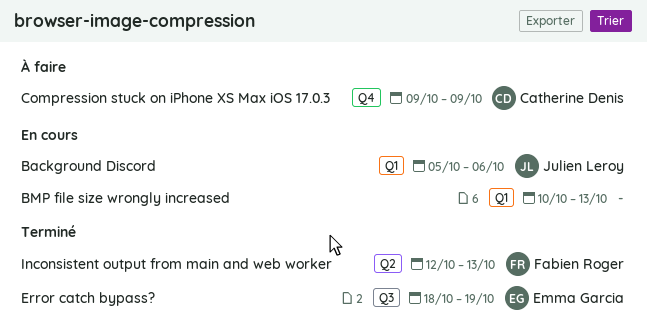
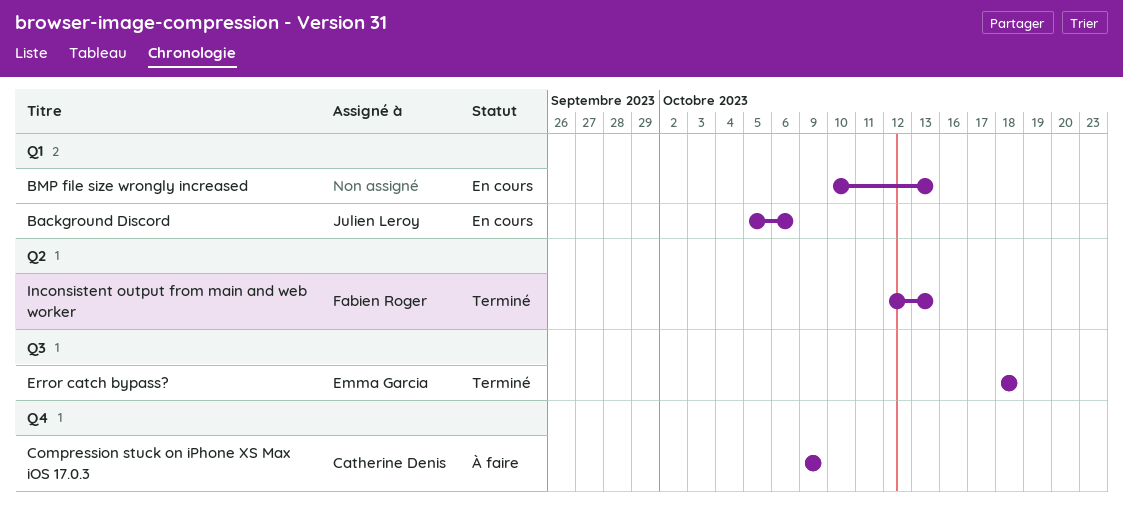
Error catch bypass?, due: Oct 19 -> Oct 18

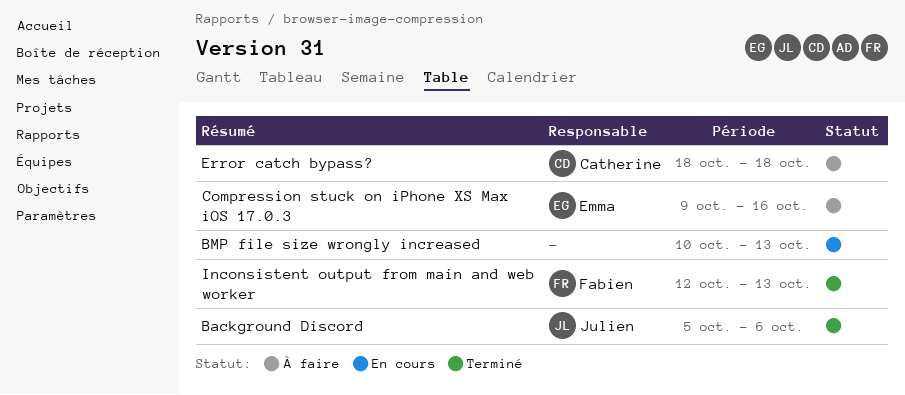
Background Discord, status: En cours -> Terminé
Compression stuck on iPhone XS Max iOS 17.0.3, owner: Catherine Denis -> Emma Garcia
Compression stuck on iPhone XS Max iOS 17.0.3, due: Oct 9 -> Oct 16
Error catch bypass?, status: Terminé -> À faire
Error catch bypass?, owner: Emma Garcia -> Catherine Denis

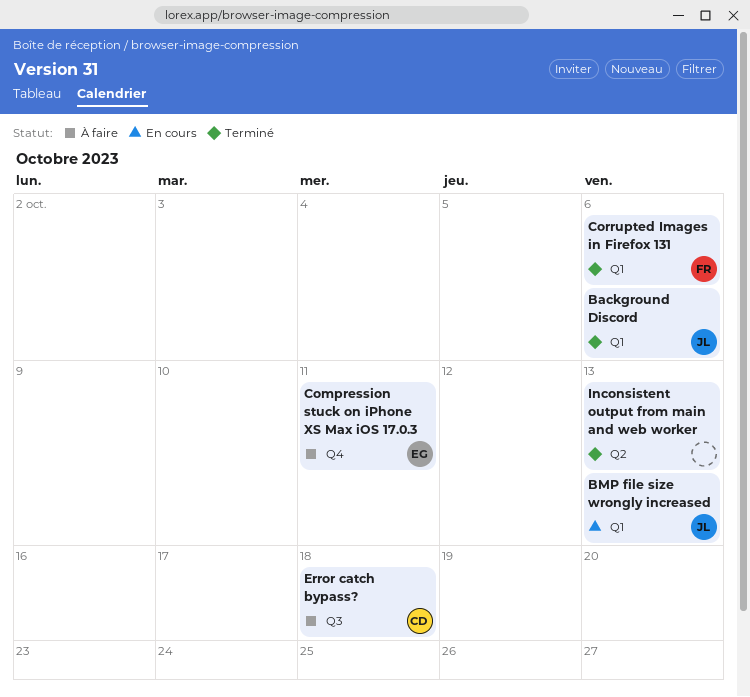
BMP file size wrongly increased, owner: none -> Julien
Compression stuck on iPhone XS Max iOS 17.0.3, due: Oct 16 -> Oct 11
Corrupted Images in Firefox 131: none -> present
Inconsistent output from main and web worker, owner: Fabien -> none

